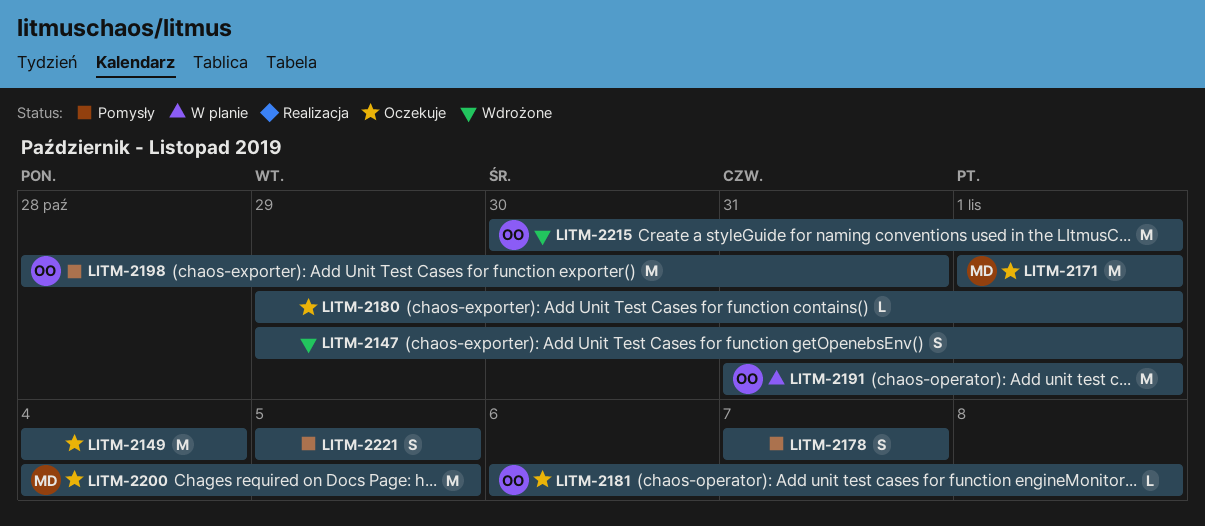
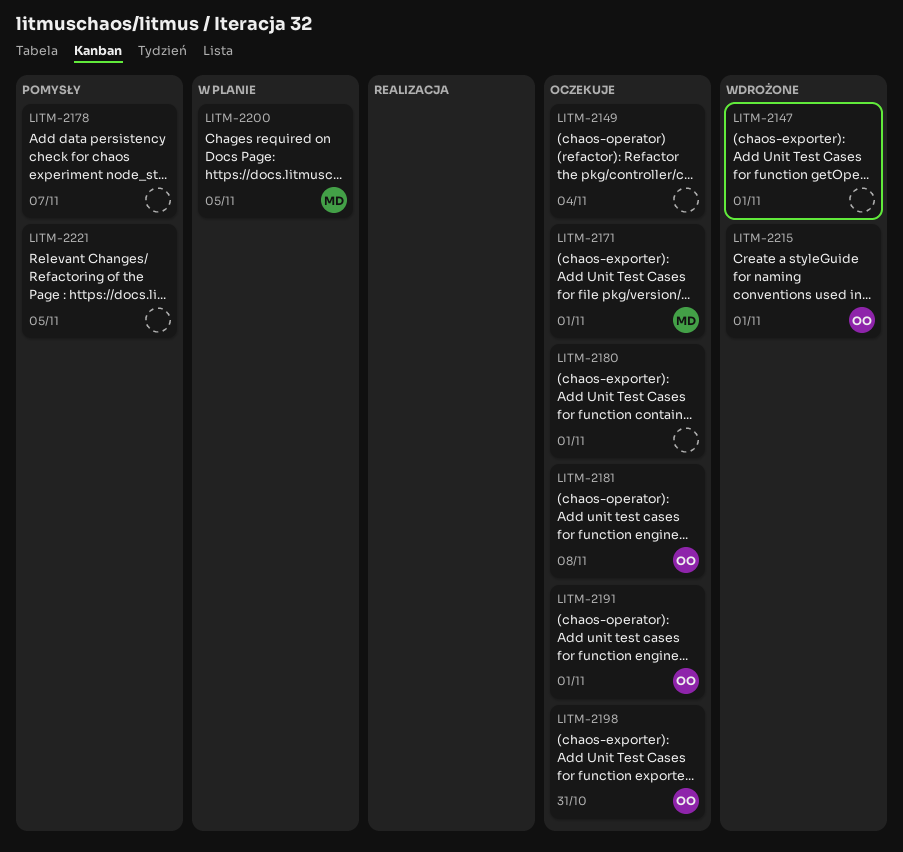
LITM-2191, status: W planie -> Oczekuje
LITM-2198, status: Pomysły -> Oczekuje
LITM-2200, status: Oczekuje -> W planie

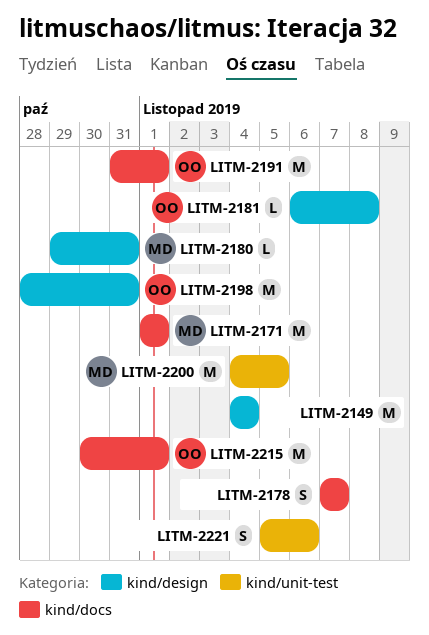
LITM-2147: present -> none
LITM-2180, owner: none -> MD
LITM-2180, due: Nov 1 -> Oct 31
LITM-2221, due: Nov 5 -> Nov 6

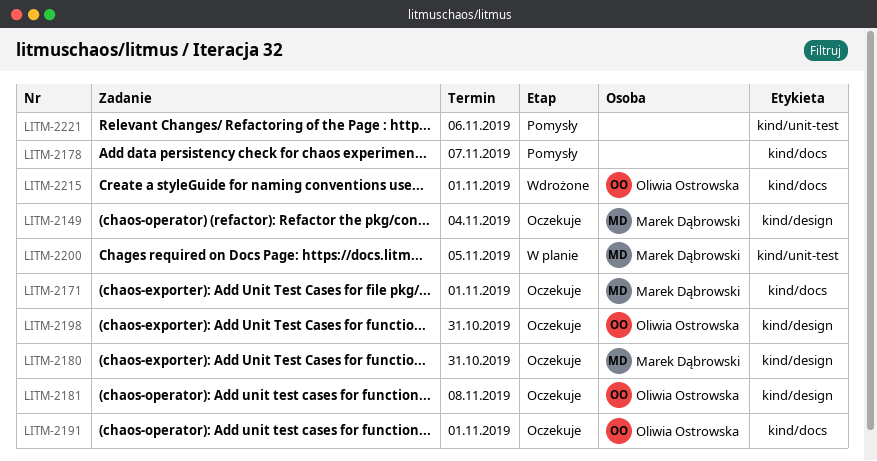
LITM-2149, owner: none -> Marek Dąbrowski

